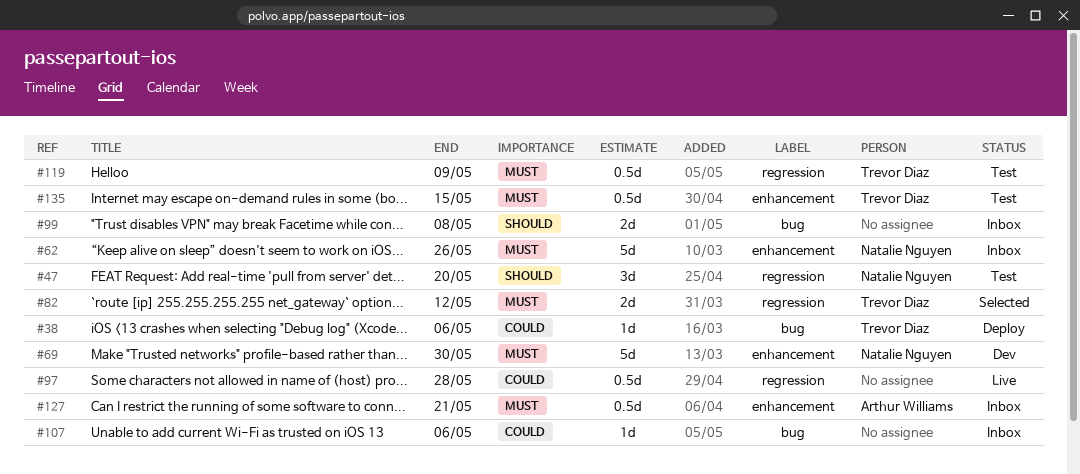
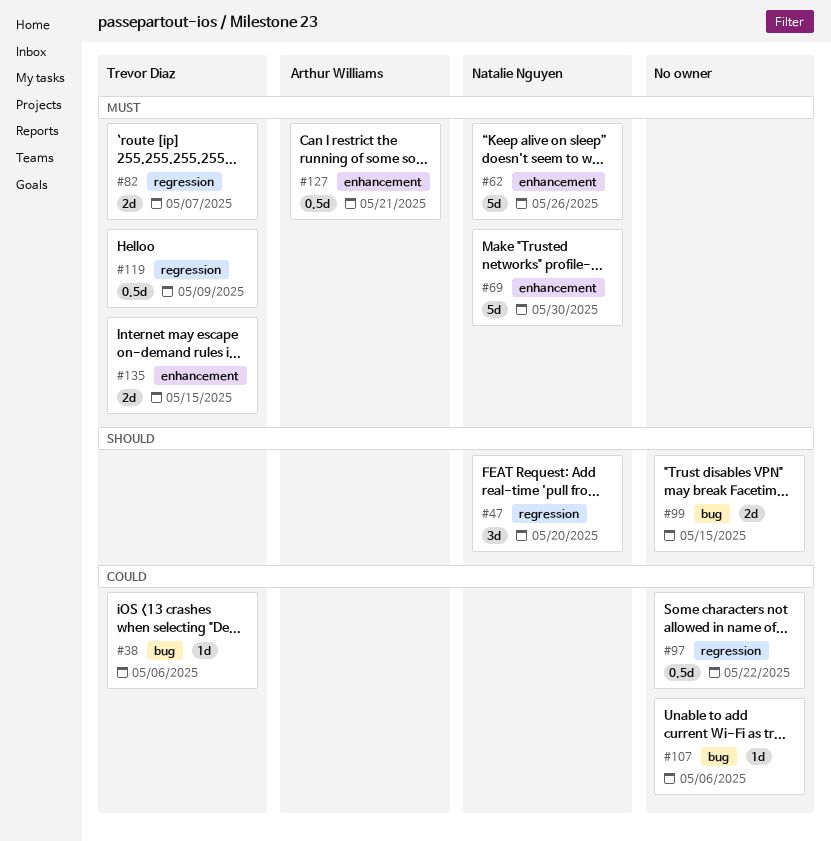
#82, due: May 12 -> May 7
#97, due: May 28 -> May 22
#99, due: May 8 -> May 15
#135, estimate: 0.5d -> 2d

